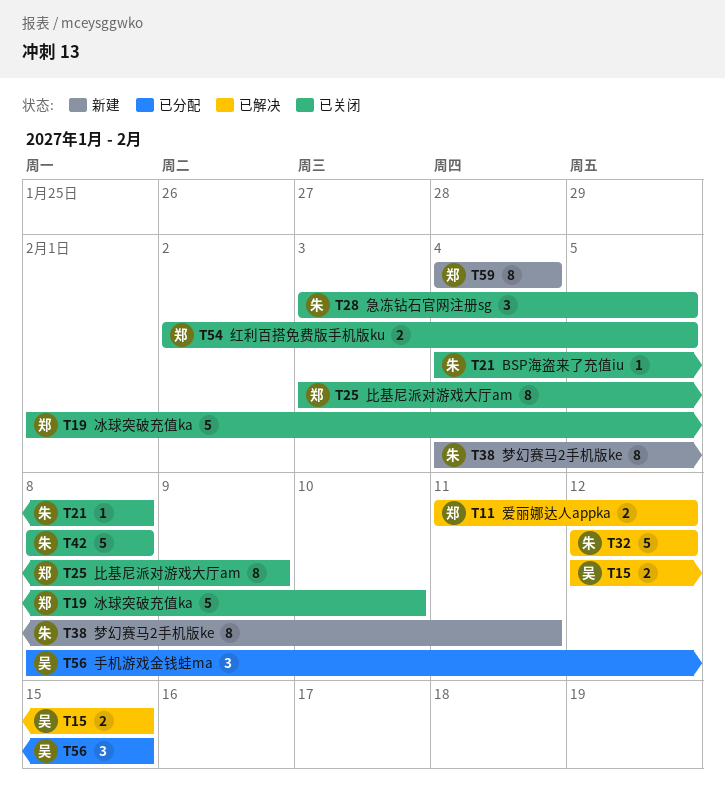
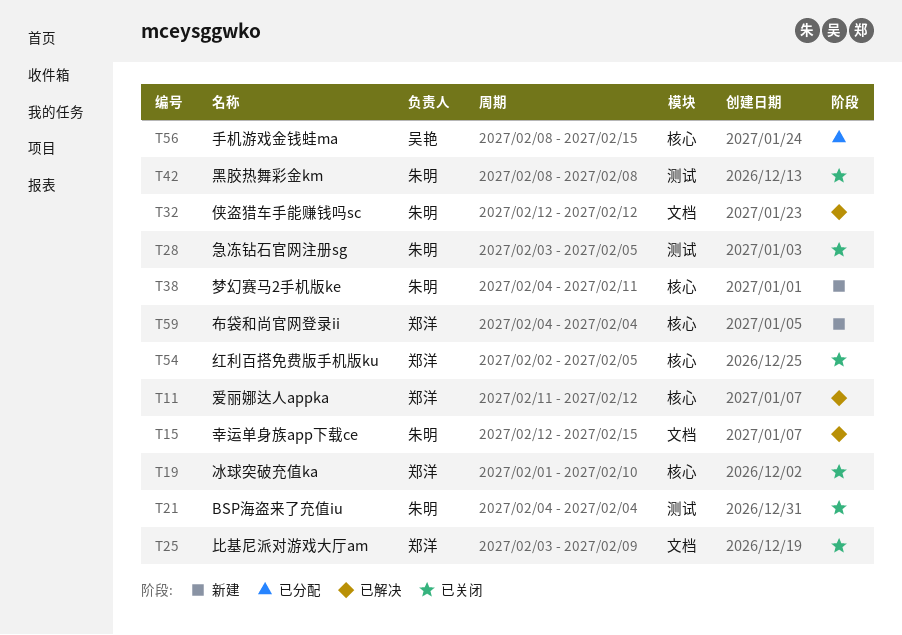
T15, owner: 吴艳 -> 朱明
T21, due: Feb 8 -> Feb 4

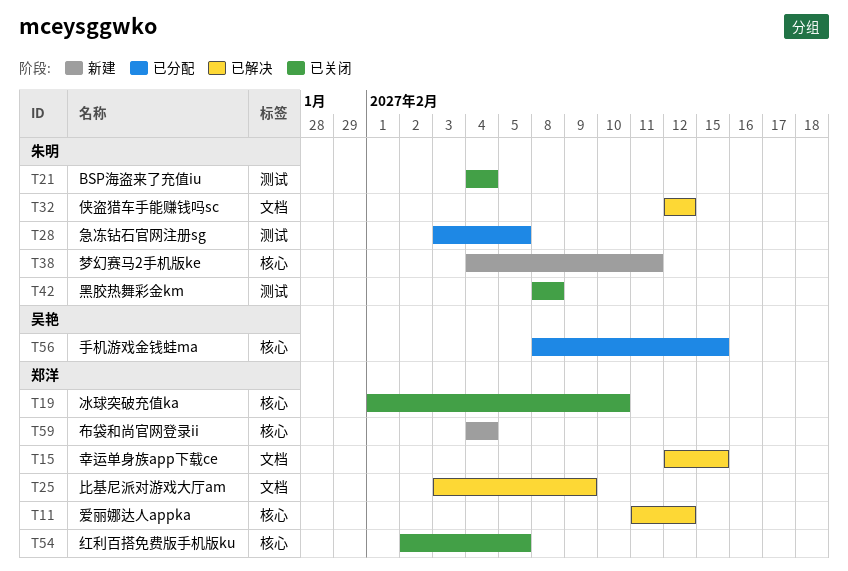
T15, owner: 朱明 -> 郑洋
T25, status: 已关闭 -> 已解决
T28, status: 已关闭 -> 已分配

